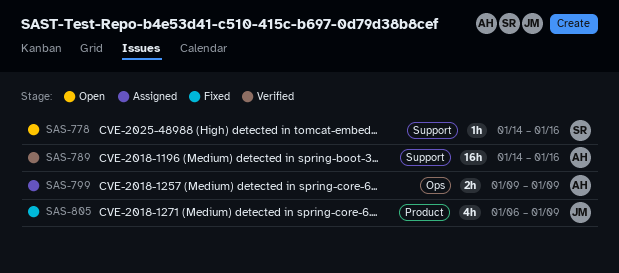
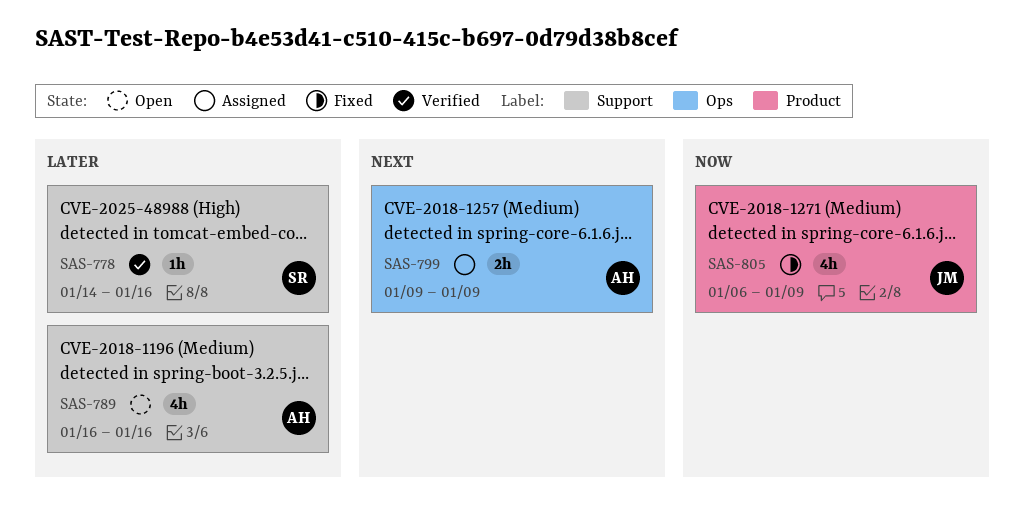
SAS-778, status: Open -> Verified
SAS-789, status: Verified -> Open
SAS-789, estimate: 16h -> 4h
SAS-789, start: Jan 14 -> Jan 16

